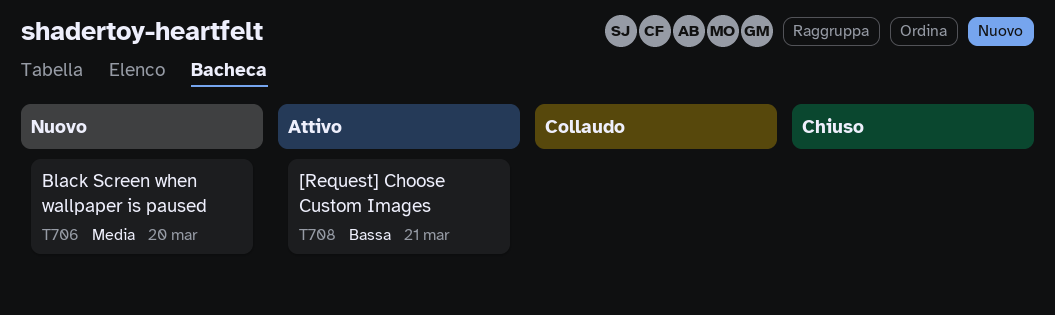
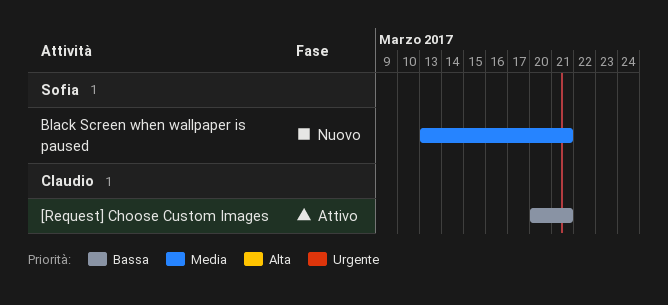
Black Screen when wallpaper is paused, due: Mar 20 -> Mar 21

